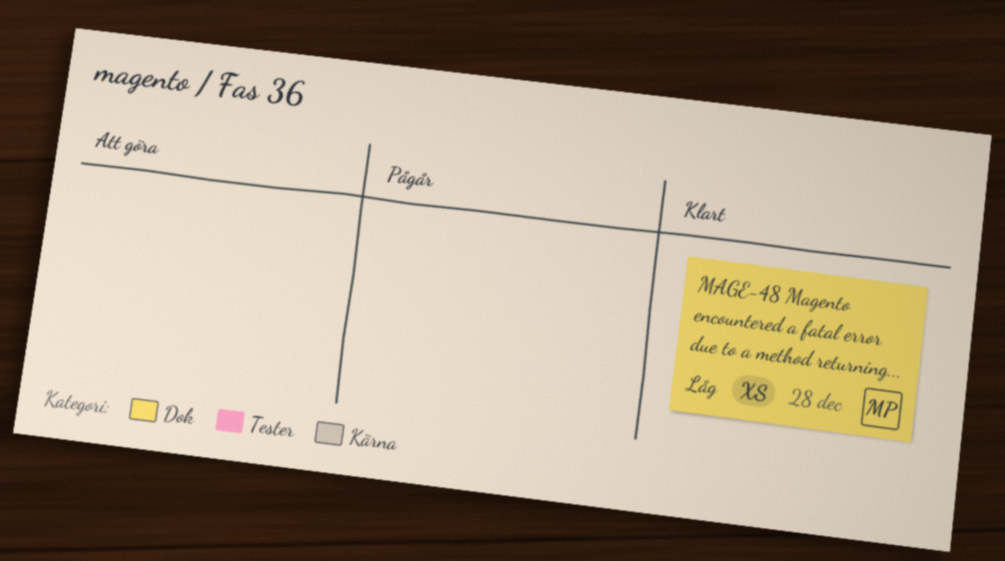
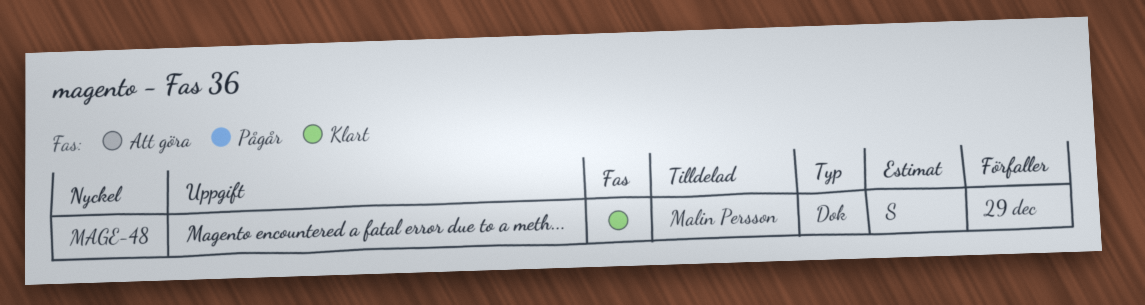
MAGE-48, estimate: XS -> S
MAGE-48, due: Dec 28 -> Dec 29

